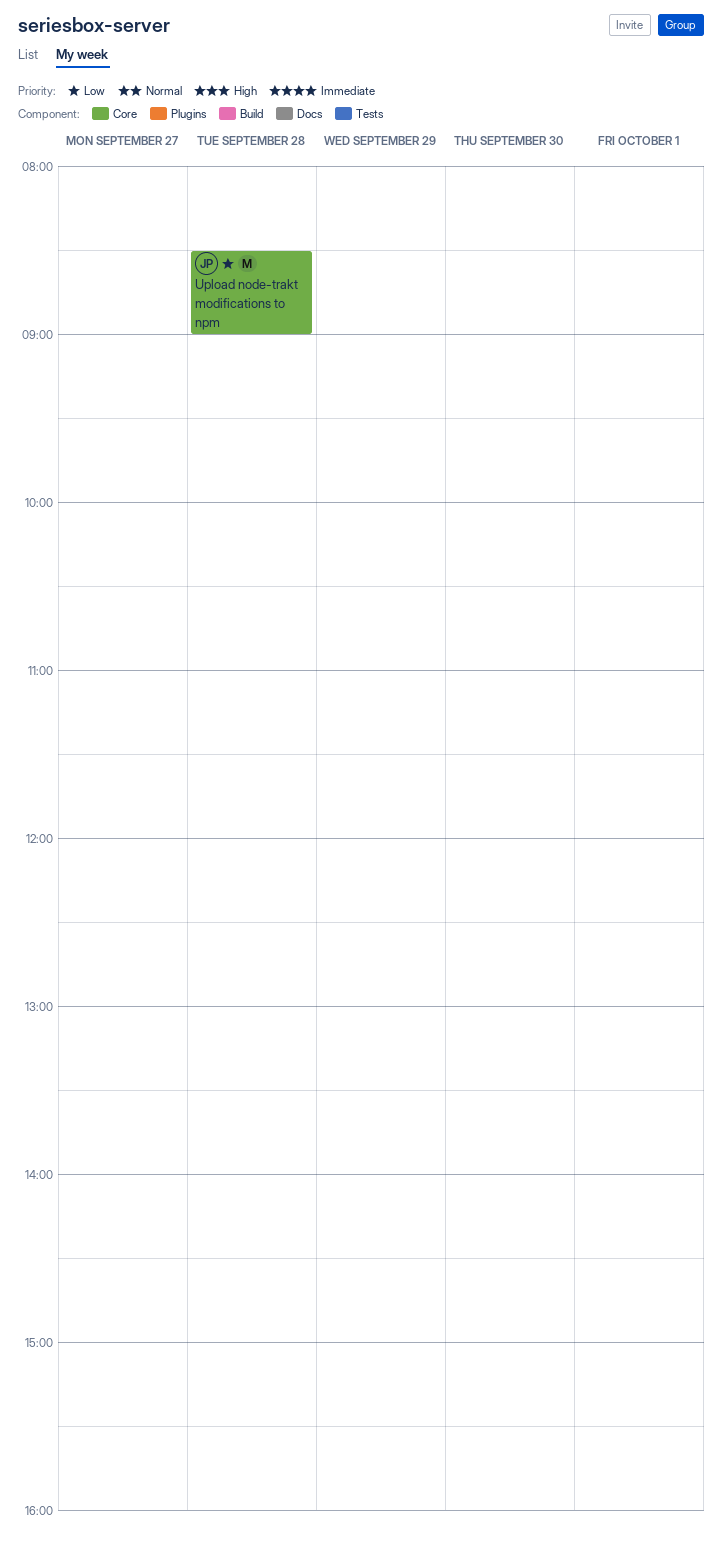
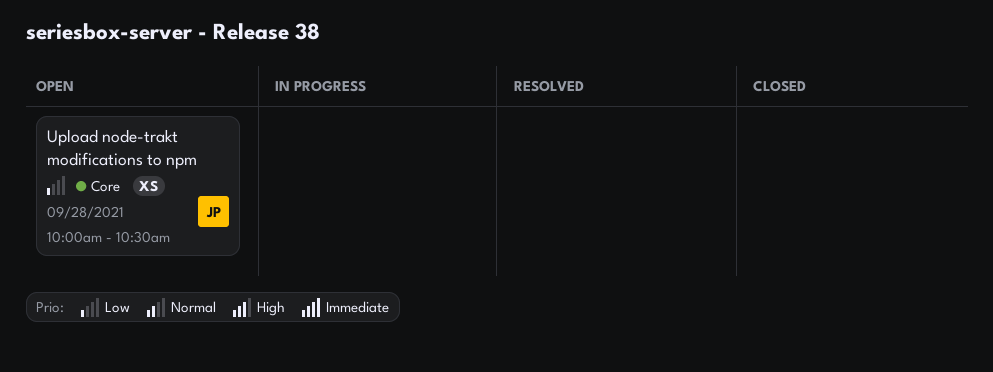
Upload node-trakt modifications to npm, estimate: M -> XS
Upload node-trakt modifications to npm, begins: 08:30 -> 10:00
Upload node-trakt modifications to npm, ends: 09:00 -> 10:30

